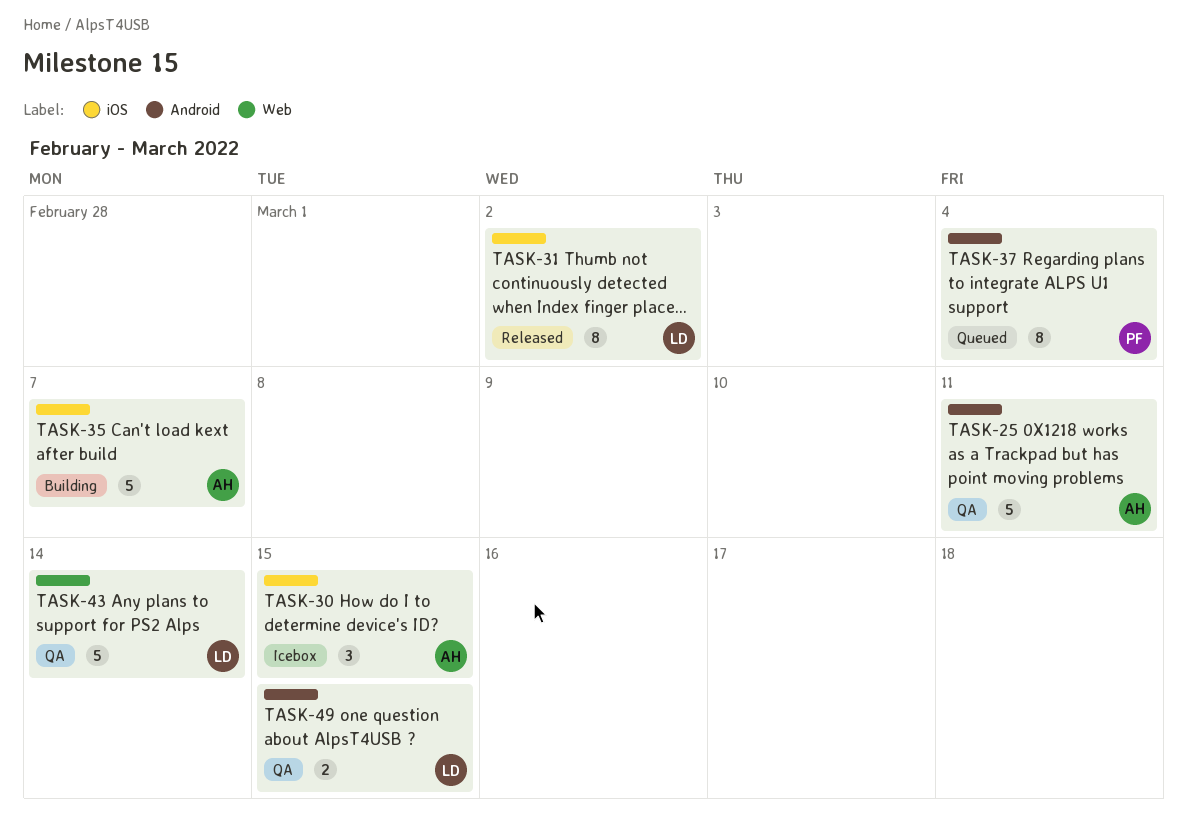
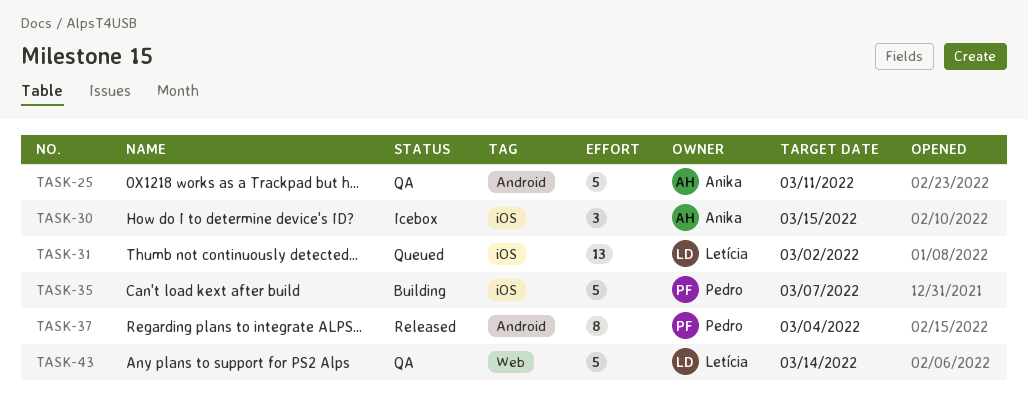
TASK-31, status: Released -> Queued
TASK-31, estimate: 8 -> 13
TASK-35, owner: Anika -> Pedro
TASK-37, status: Queued -> Released
TASK-49: present -> none

